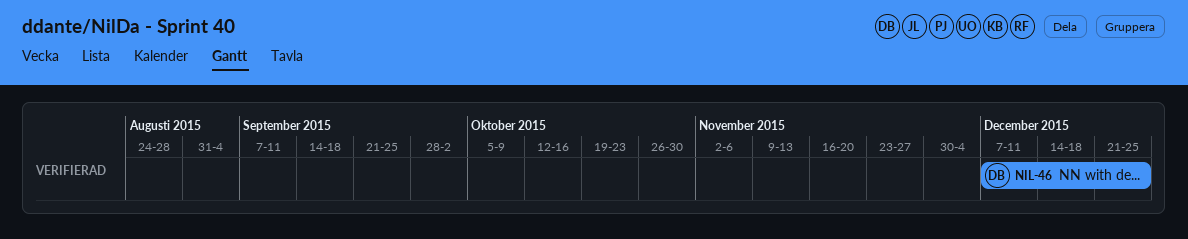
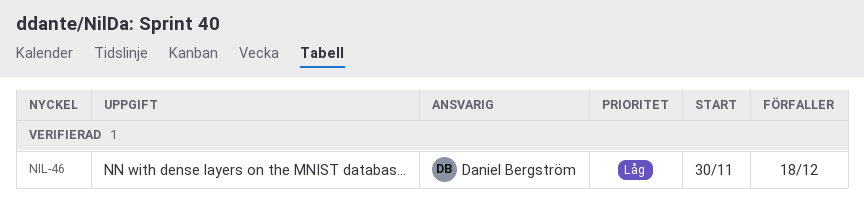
NIL-46, start: Dec 7 -> Nov 30
NIL-46, due: Dec 25 -> Dec 18

